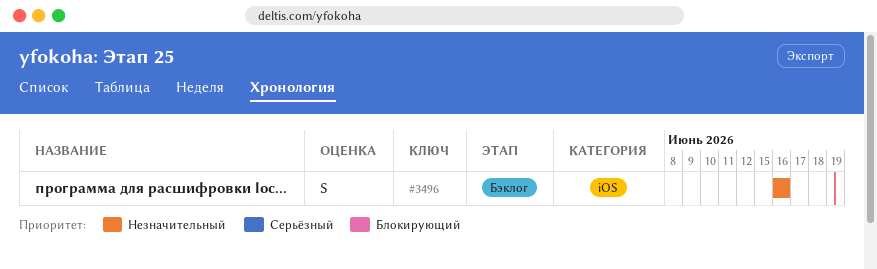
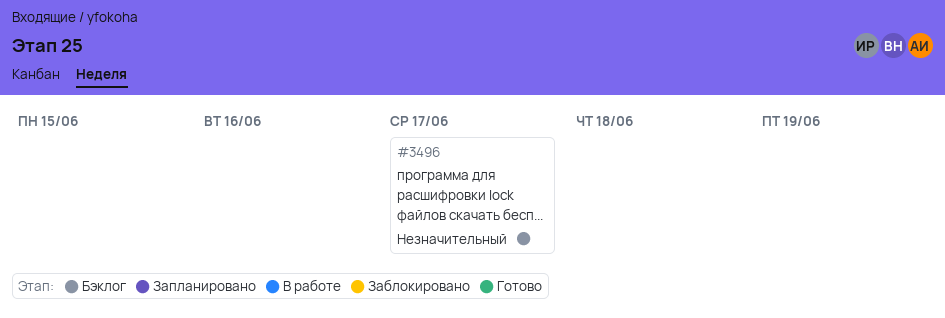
#3496, due: Jun 16 -> Jun 17

